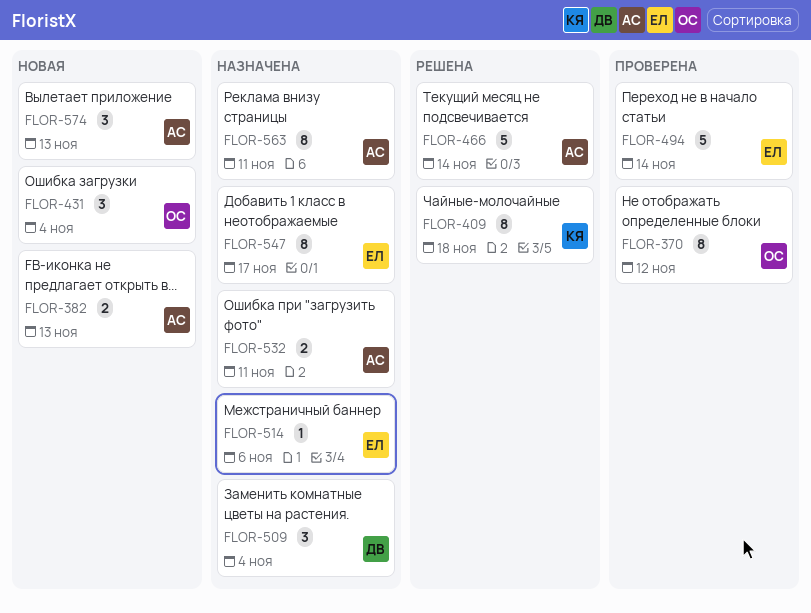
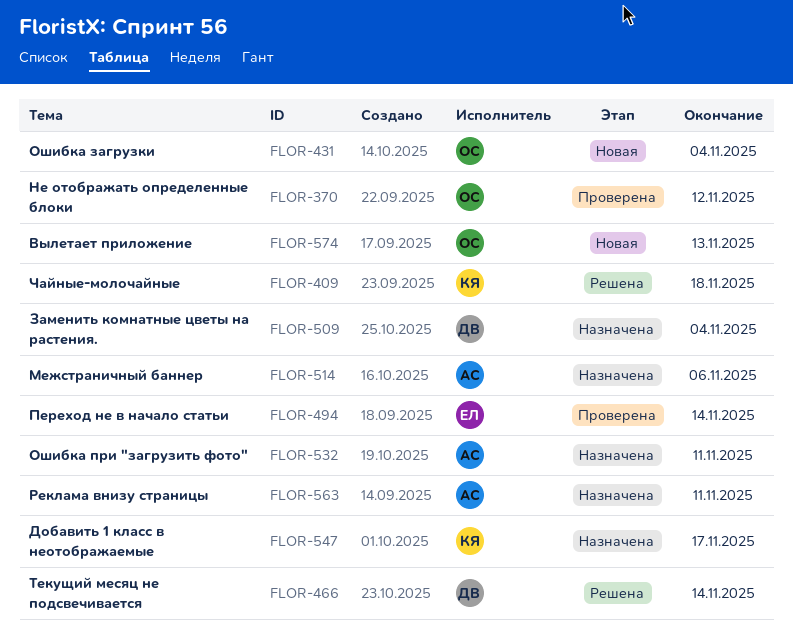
FLOR-382: present -> none
FLOR-466, owner: АС -> ДВ
FLOR-514, owner: ЕЛ -> АС
FLOR-547, owner: ЕЛ -> КЯ
FLOR-574, owner: АС -> ОС

